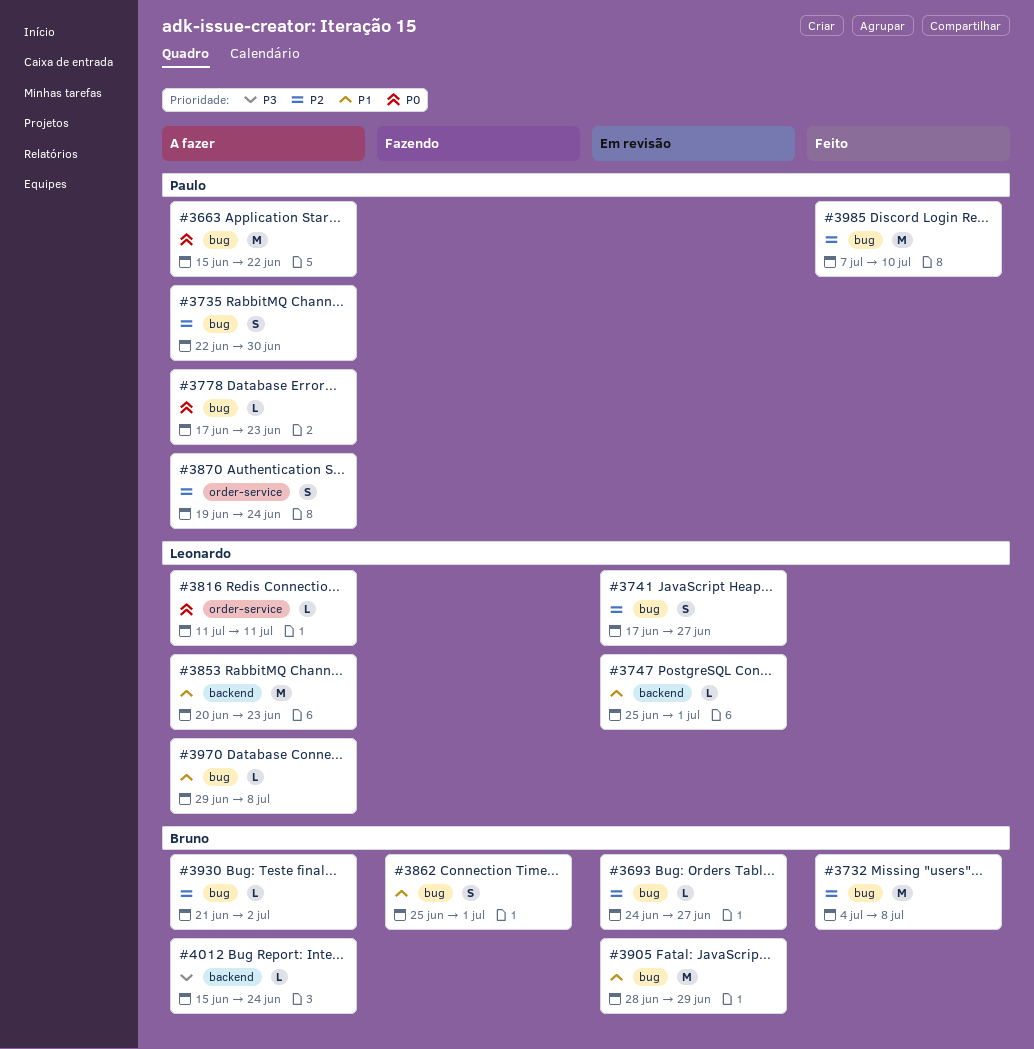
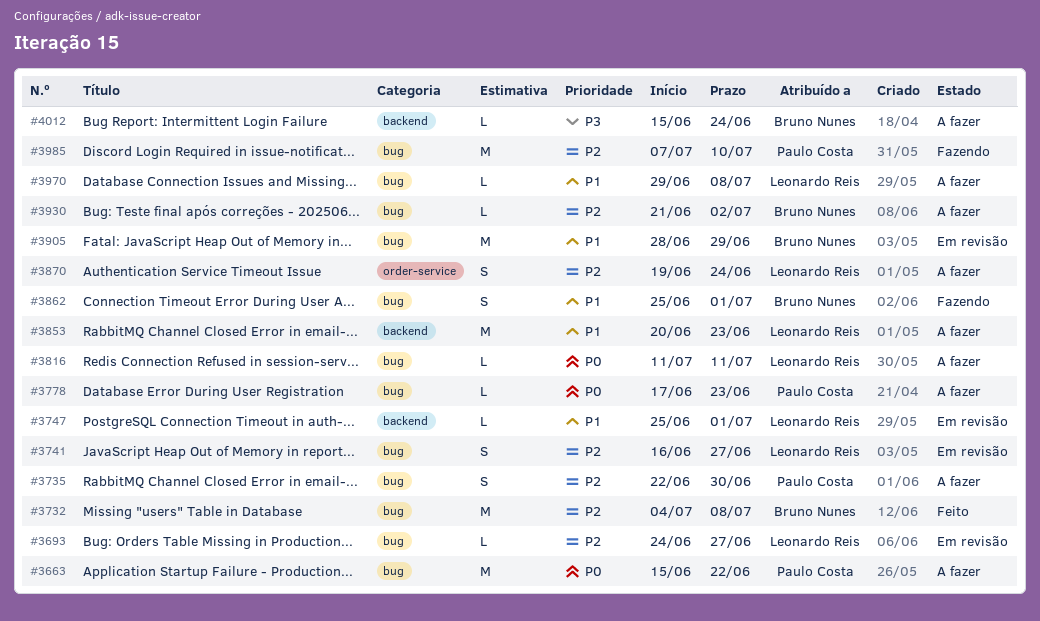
#3693, owner: Bruno Nunes -> Leonardo Reis
#3741, start: Jun 17 -> Jun 16
#3816, label: order-service -> bug
#3870, owner: Paulo Costa -> Leonardo Reis
#3985, status: Feito -> Fazendo

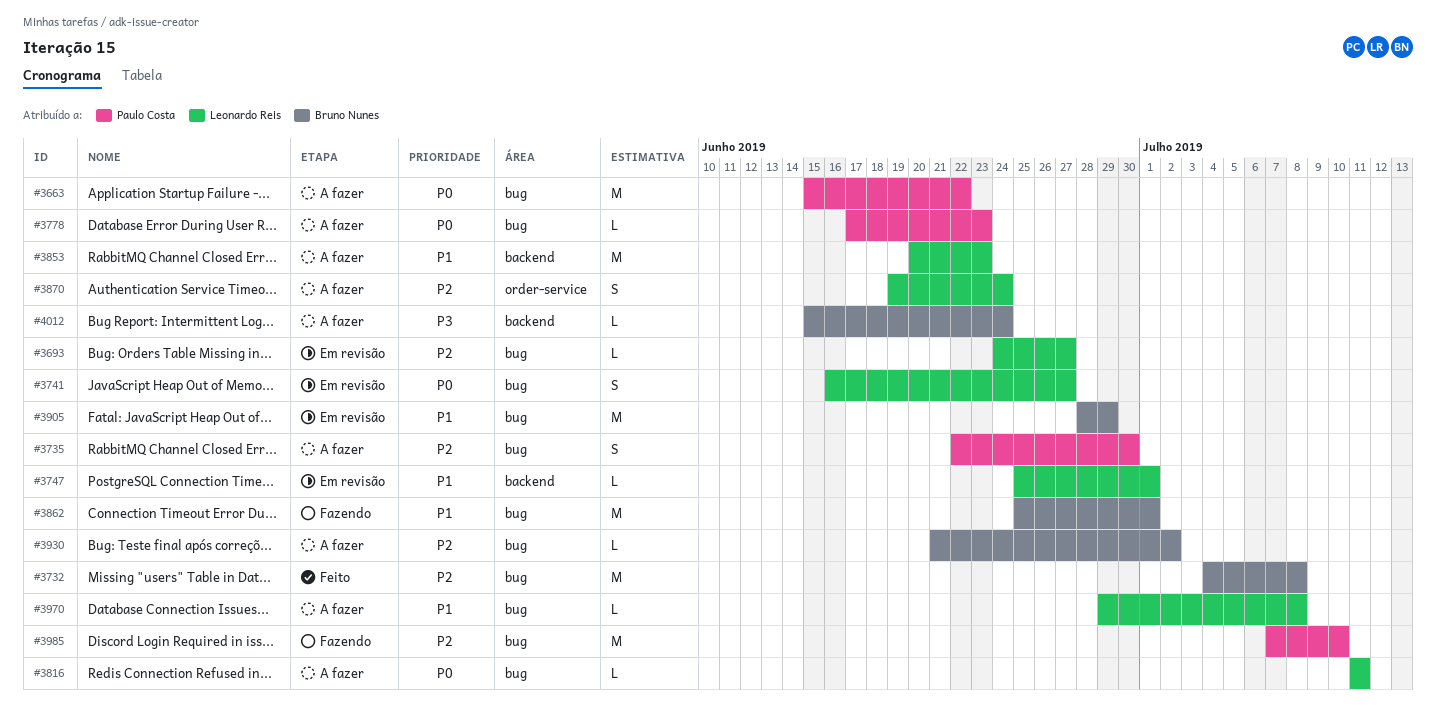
#3741, priority: P2 -> P0
#3862, estimate: S -> M

